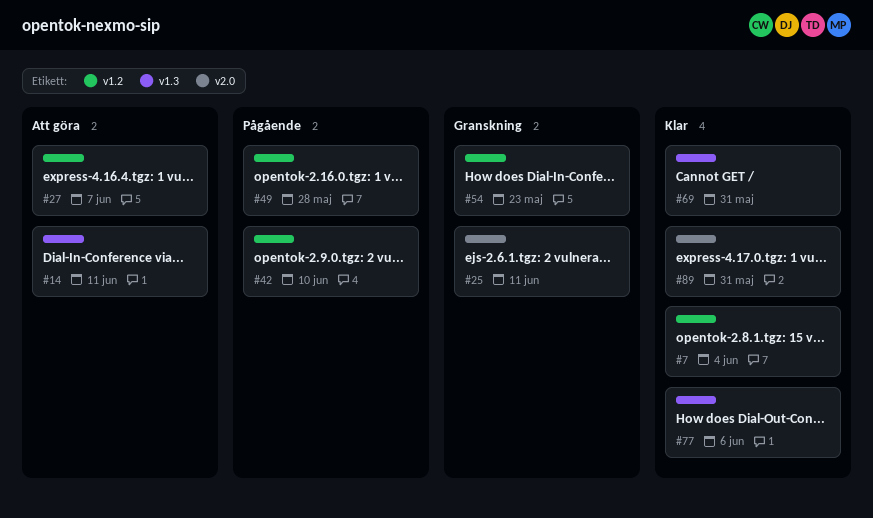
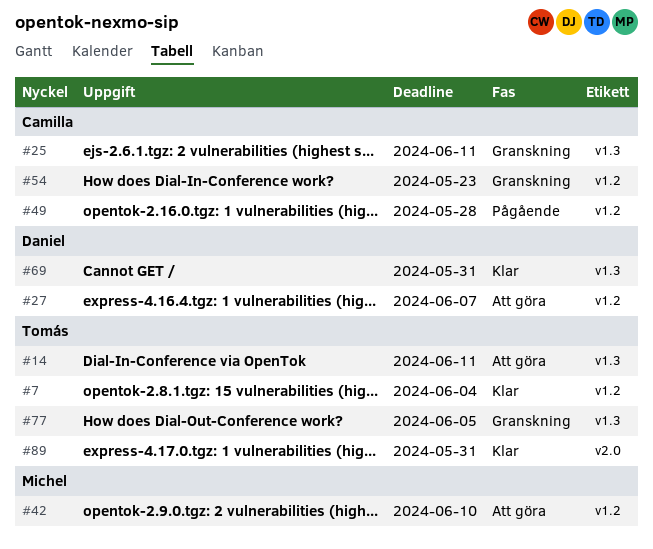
#25, label: v2.0 -> v1.3
#42, status: Pågående -> Att göra
#77, status: Klar -> Granskning
#77, due: Jun 6 -> Jun 5

